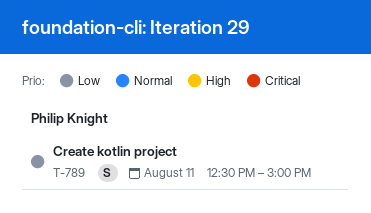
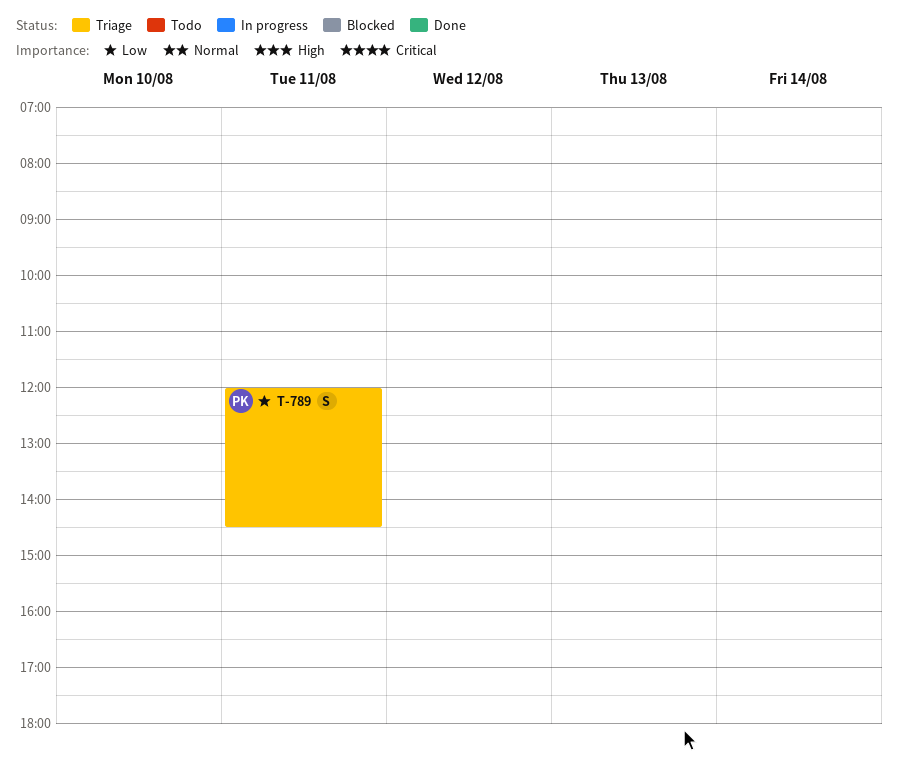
T-789, begins: 12:30 -> 12:00
T-789, ends: 15:00 -> 14:30

